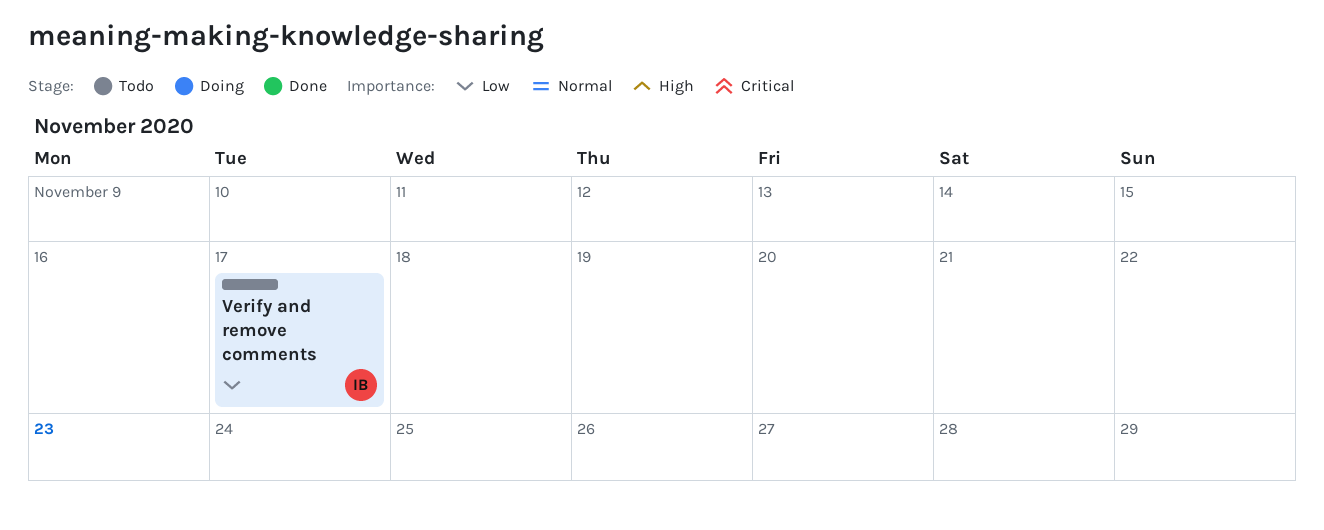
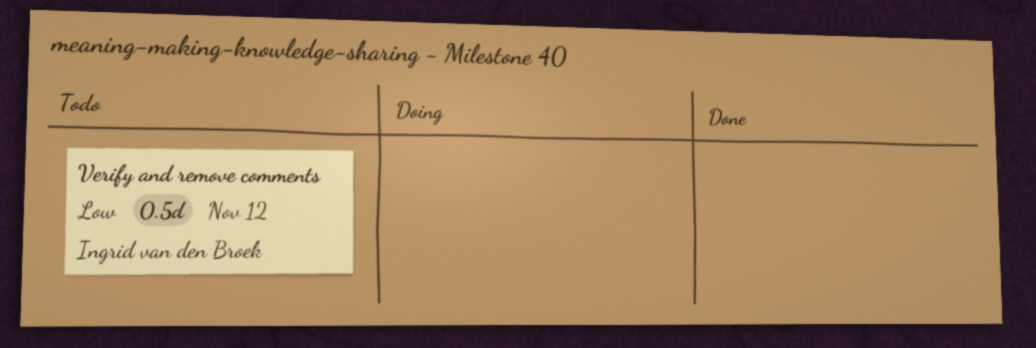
Verify and remove comments, due: Nov 17 -> Nov 12

